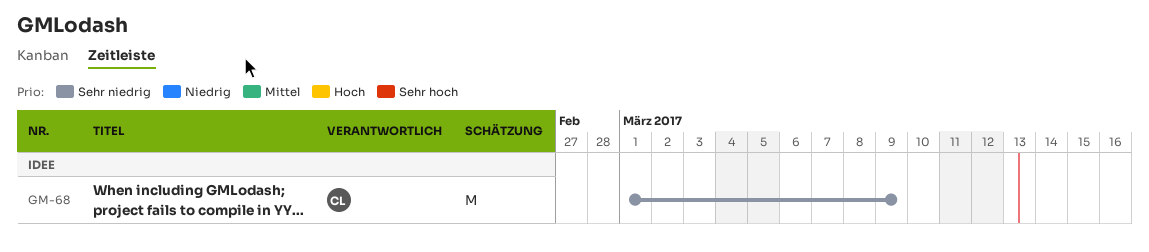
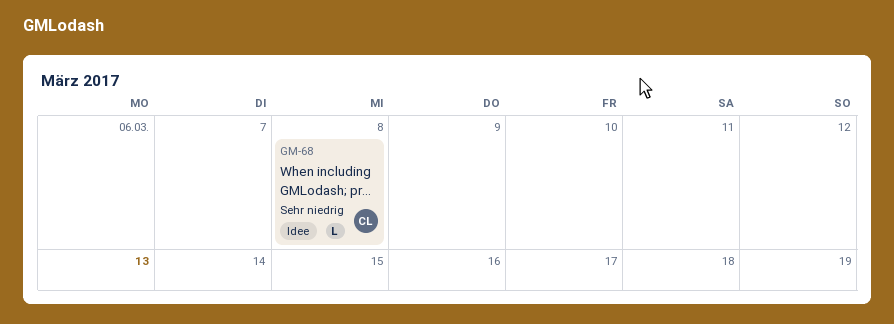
GM-68, estimate: M -> L
GM-68, due: Mar 9 -> Mar 8

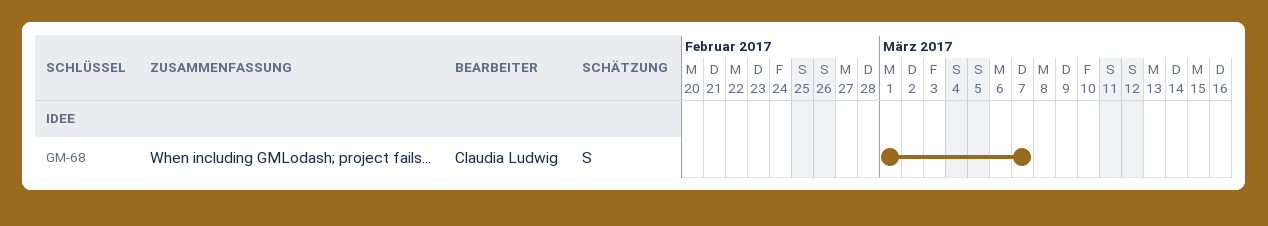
GM-68, estimate: L -> S
GM-68, due: Mar 8 -> Mar 7

